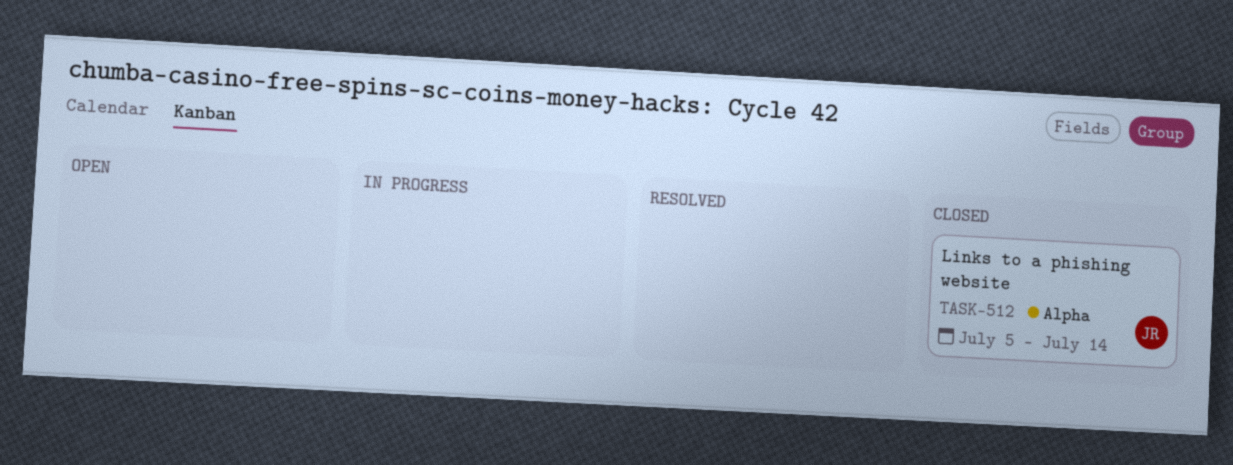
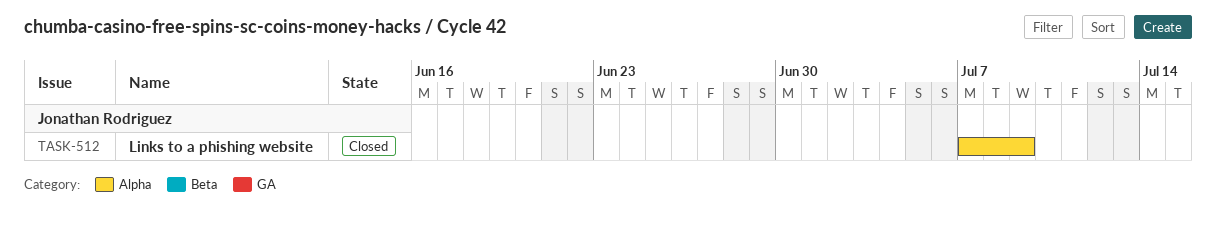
TASK-512, start: Jul 5 -> Jul 7
TASK-512, due: Jul 14 -> Jul 9

